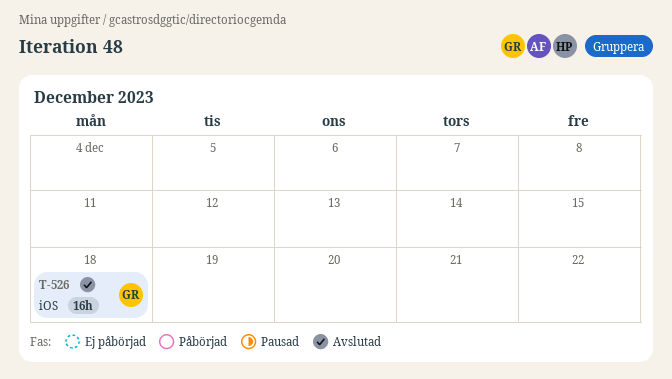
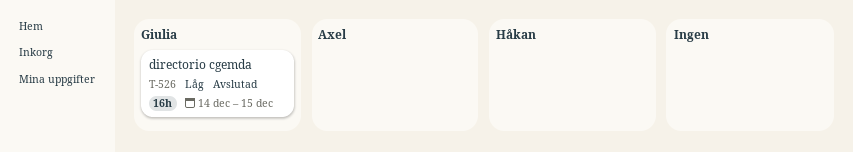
T-526, due: Dec 18 -> Dec 15

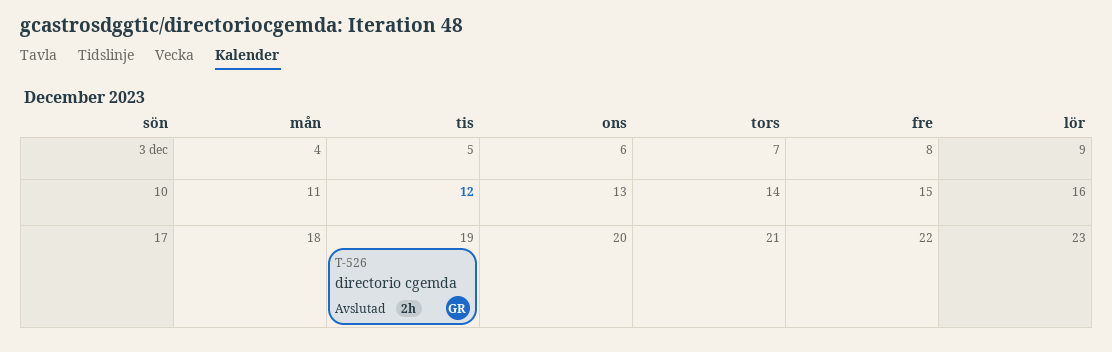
T-526, estimate: 16h -> 2h
T-526, due: Dec 15 -> Dec 19

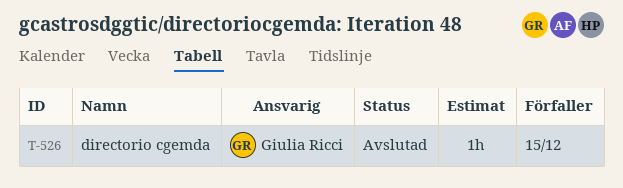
T-526, estimate: 2h -> 1h
T-526, due: Dec 19 -> Dec 15

